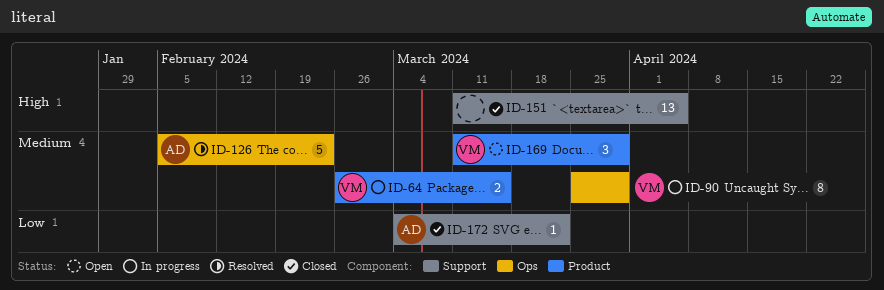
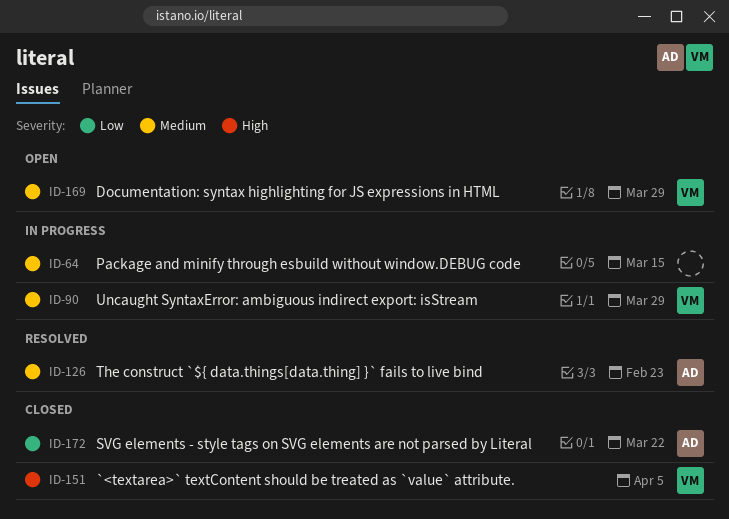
ID-64, owner: VM -> none
ID-151, owner: none -> VM

